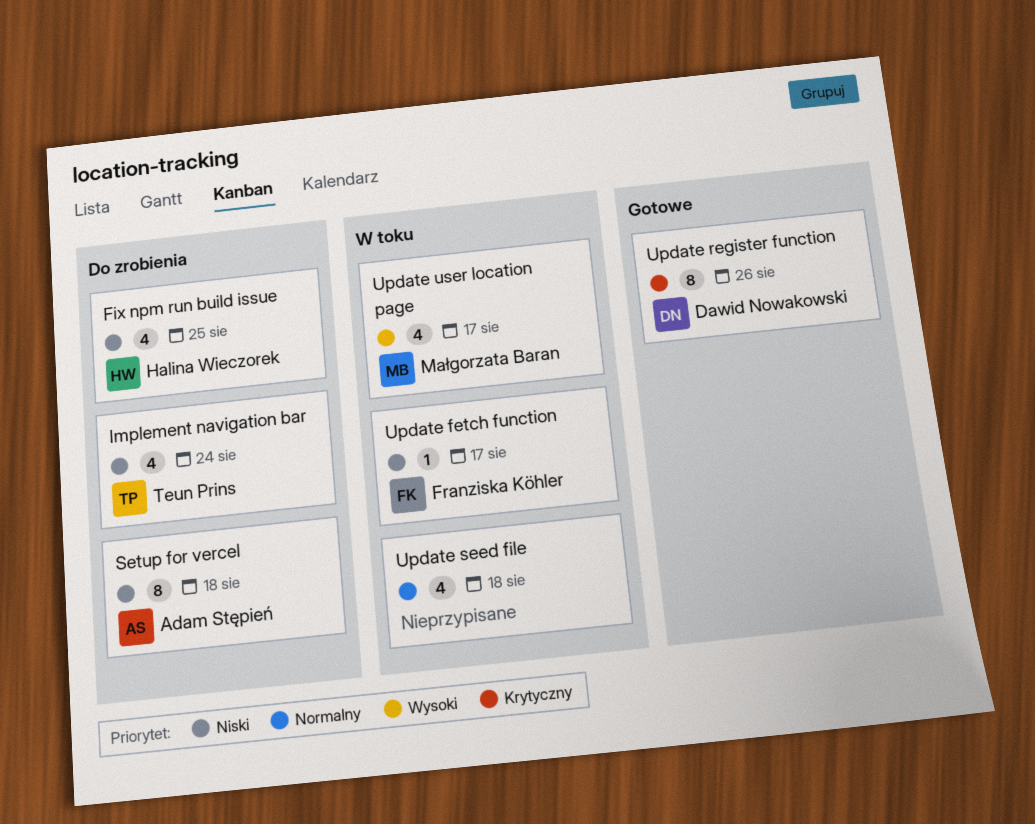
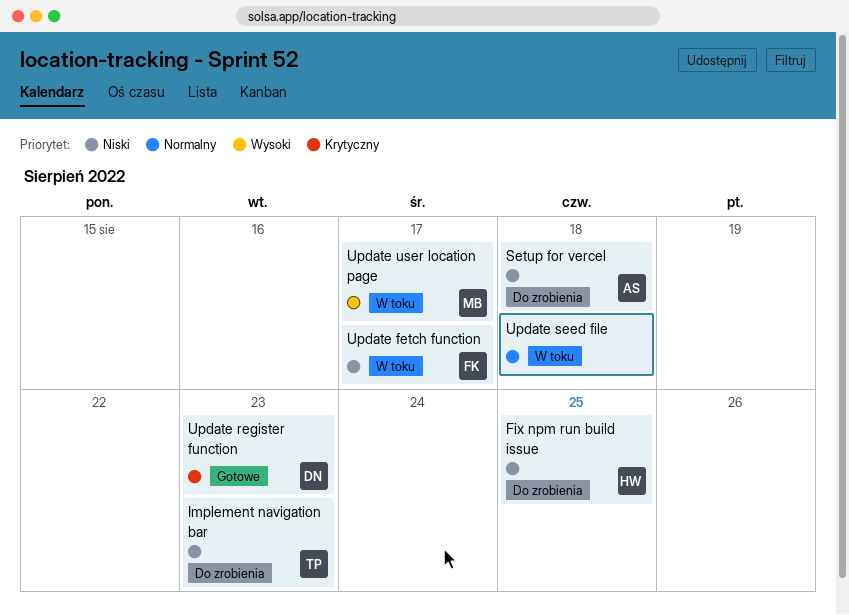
Implement navigation bar, due: Aug 24 -> Aug 23
Update register function, due: Aug 26 -> Aug 23

